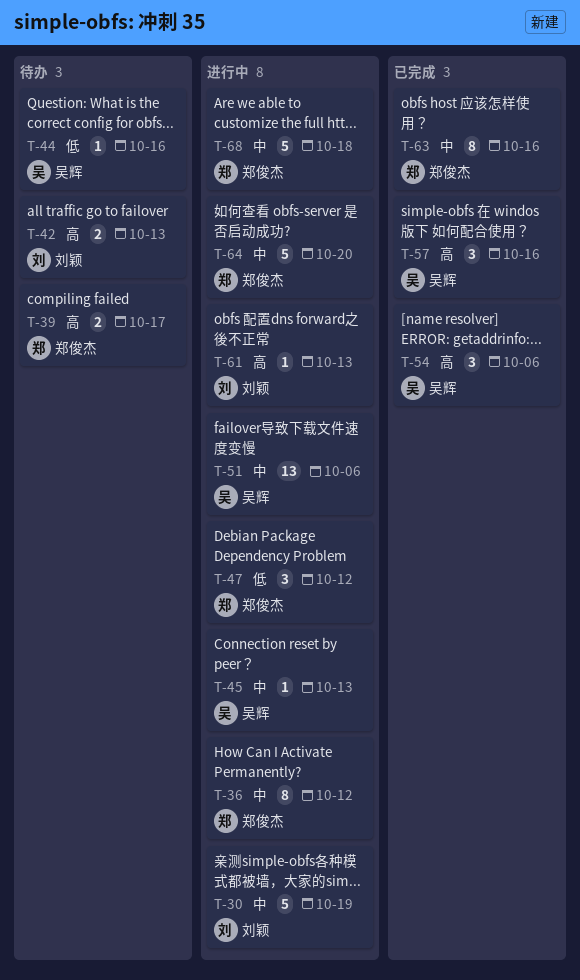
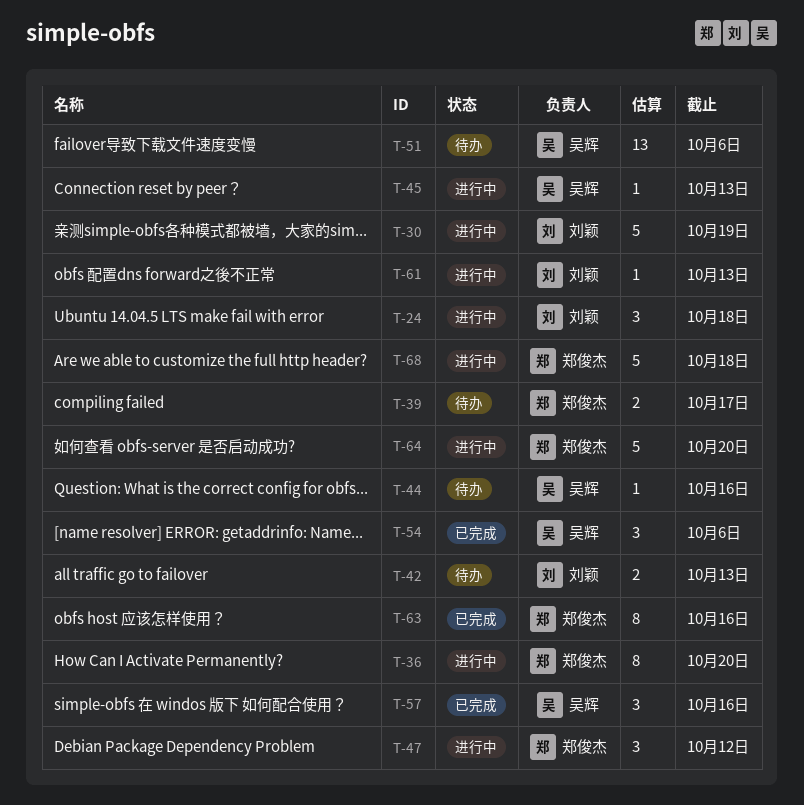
T-24: none -> present
T-36, due: Oct 12 -> Oct 20
T-51, status: 进行中 -> 待办

